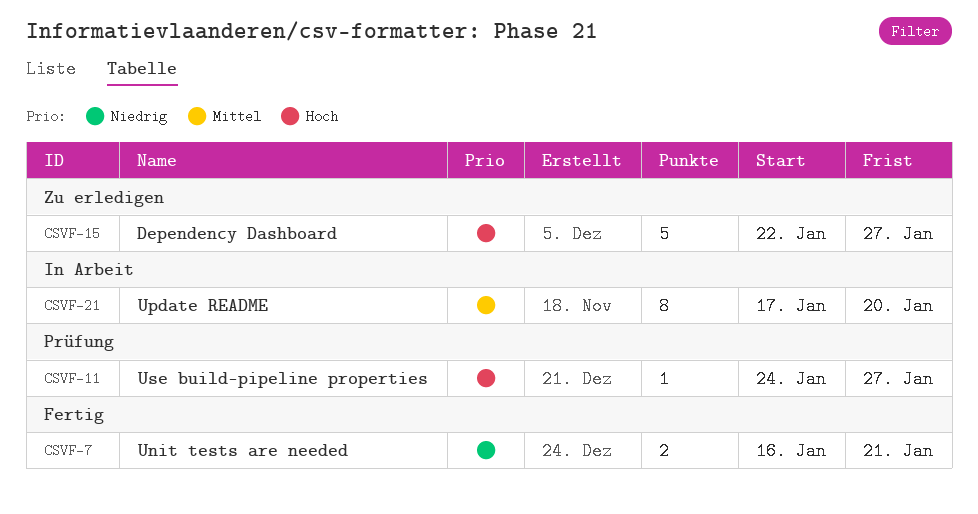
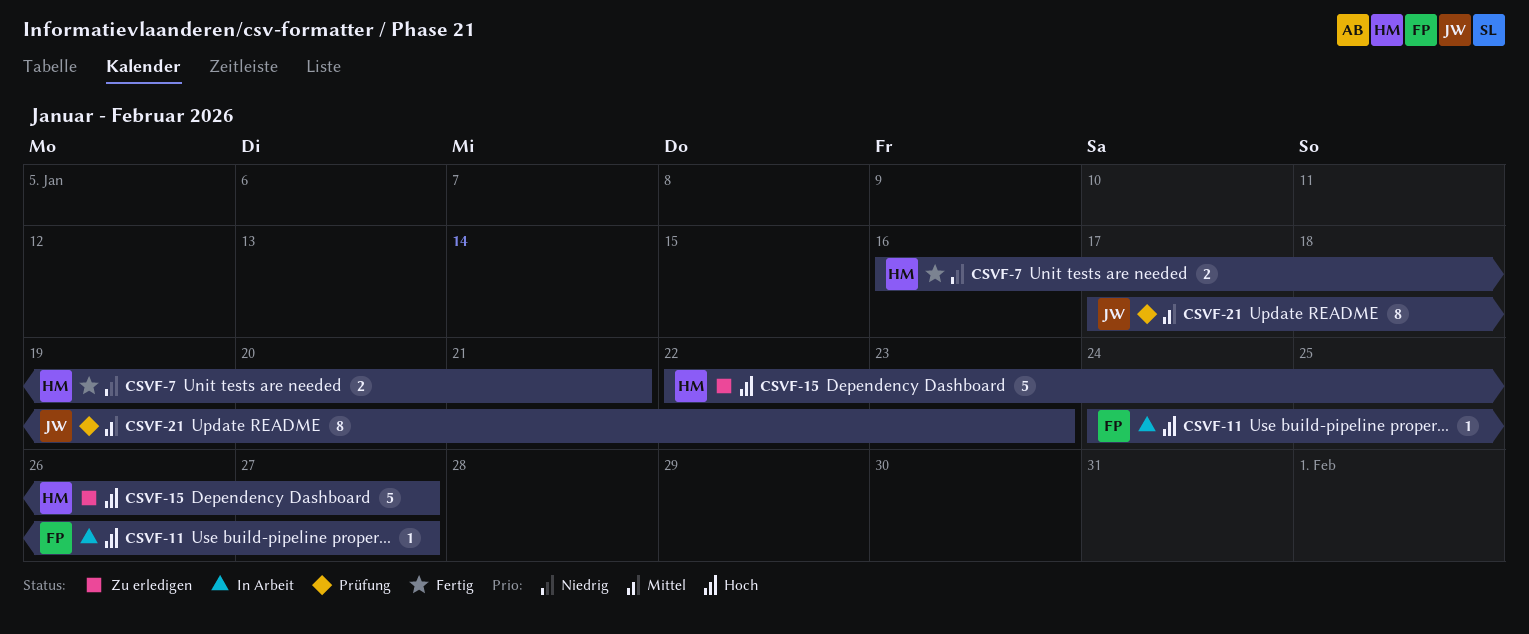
CSVF-11, status: Prüfung -> In Arbeit
CSVF-21, status: In Arbeit -> Prüfung
CSVF-21, due: Jan 20 -> Jan 23

